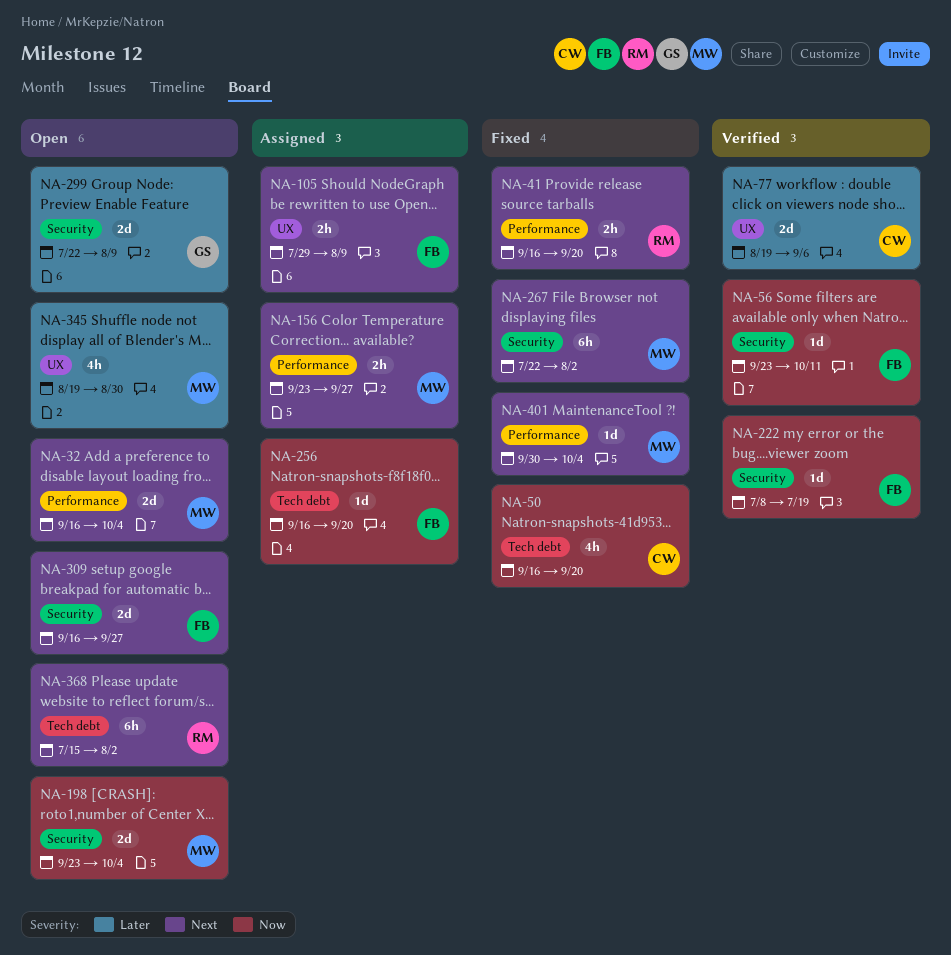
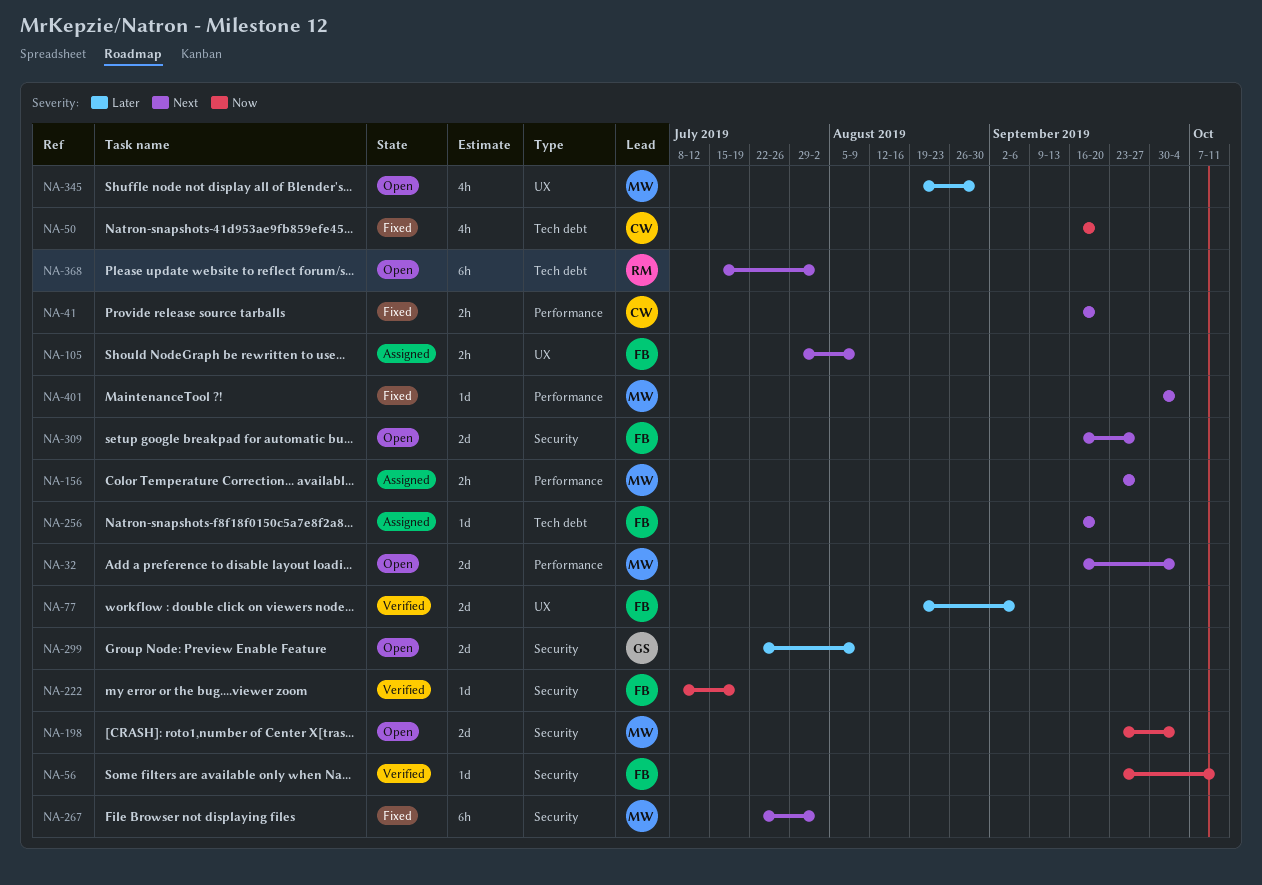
NA-41, owner: RM -> CW
NA-77, owner: CW -> FB
NA-256, priority: Now -> Next

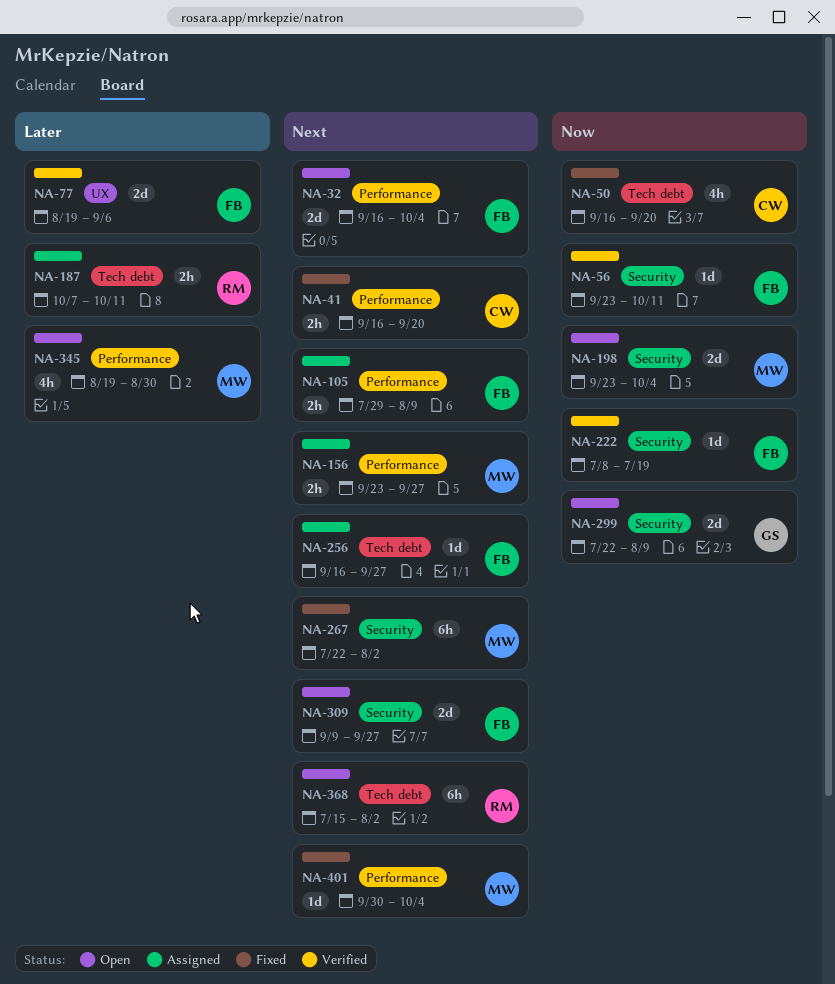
NA-32, owner: MW -> FB
NA-105, label: UX -> Performance
NA-187: none -> present
NA-256, due: Sep 20 -> Sep 27
NA-299, priority: Later -> Now
NA-309, start: Sep 16 -> Sep 9
NA-345, label: UX -> Performance

